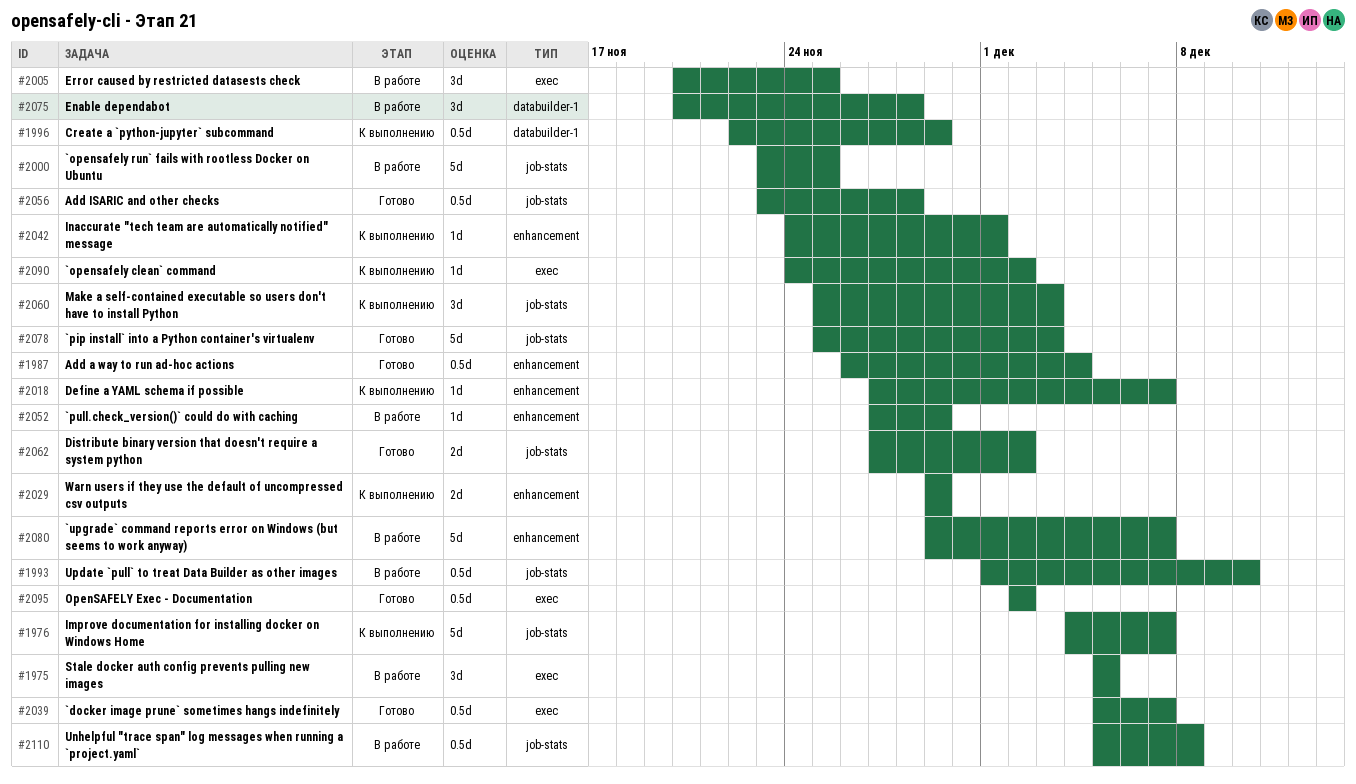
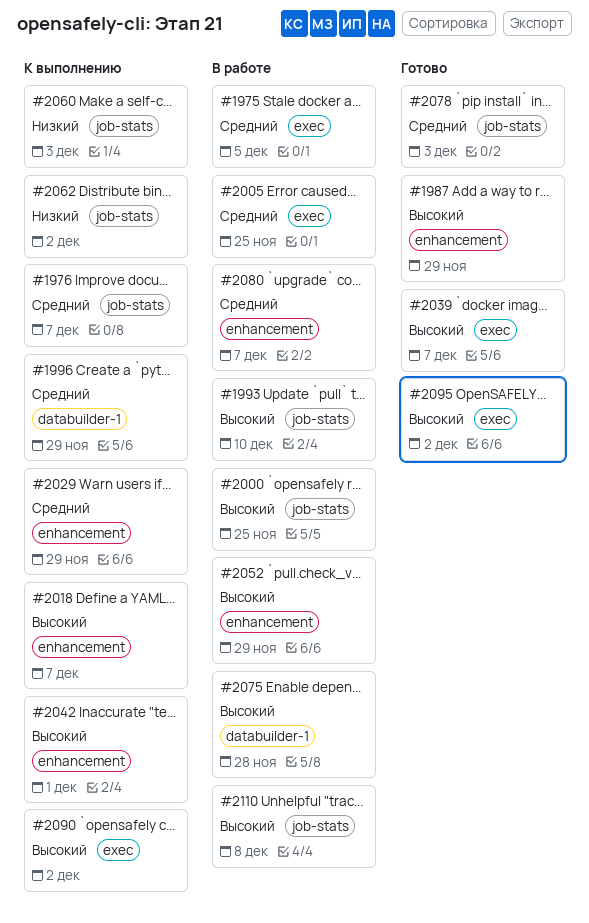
#1987, due: Dec 4 -> Nov 29
#2056: present -> none
#2062, status: Готово -> К выполнению

